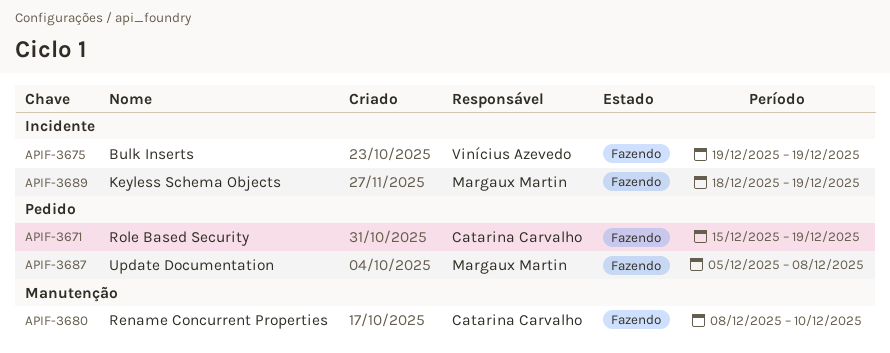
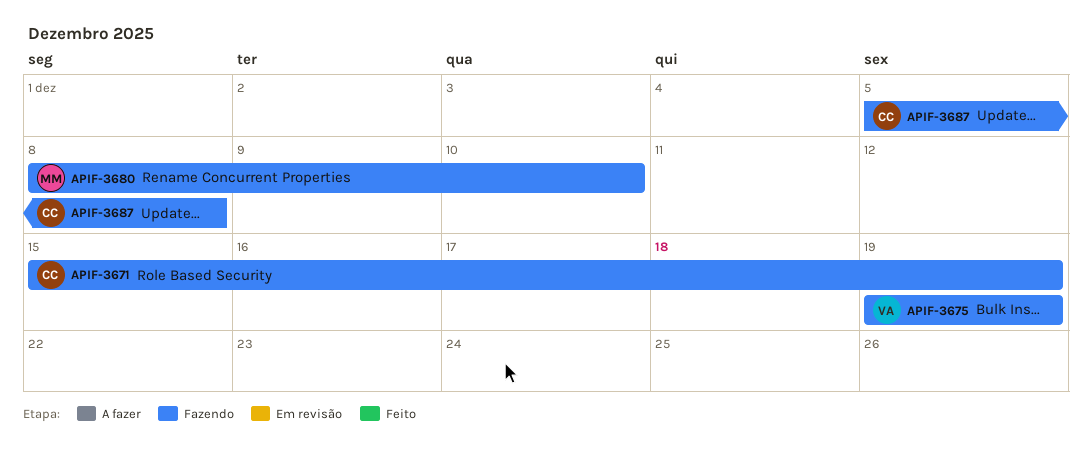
APIF-3680, owner: Catarina Carvalho -> Margaux Martin
APIF-3687, owner: Margaux Martin -> Catarina Carvalho
APIF-3689: present -> none

